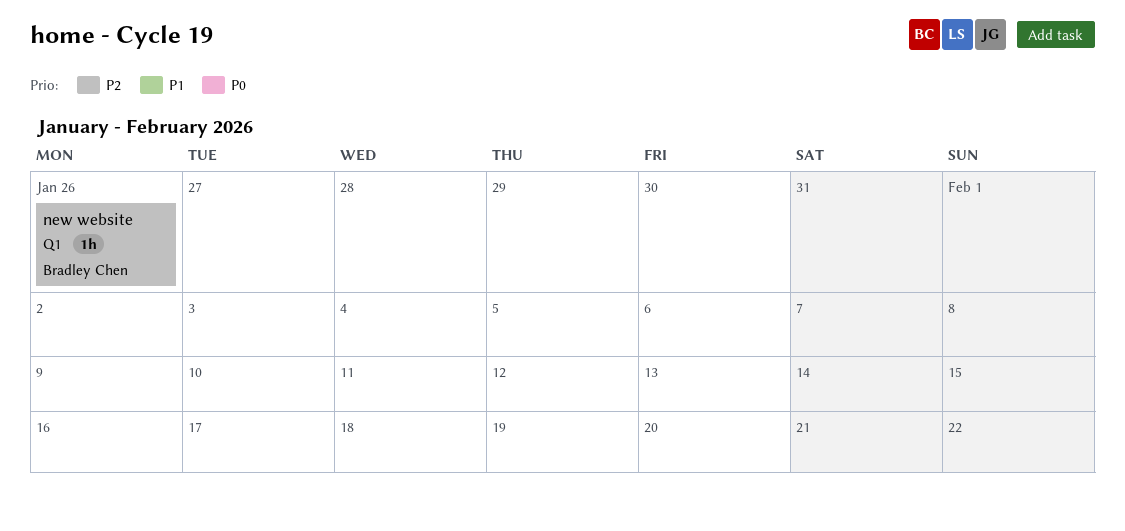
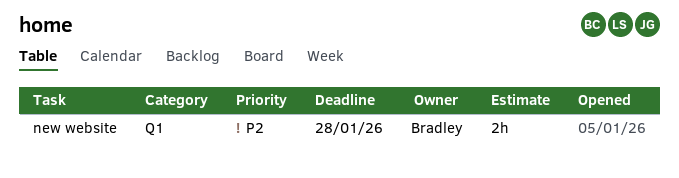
new website, estimate: 1h -> 2h
new website, due: Jan 26 -> Jan 28

